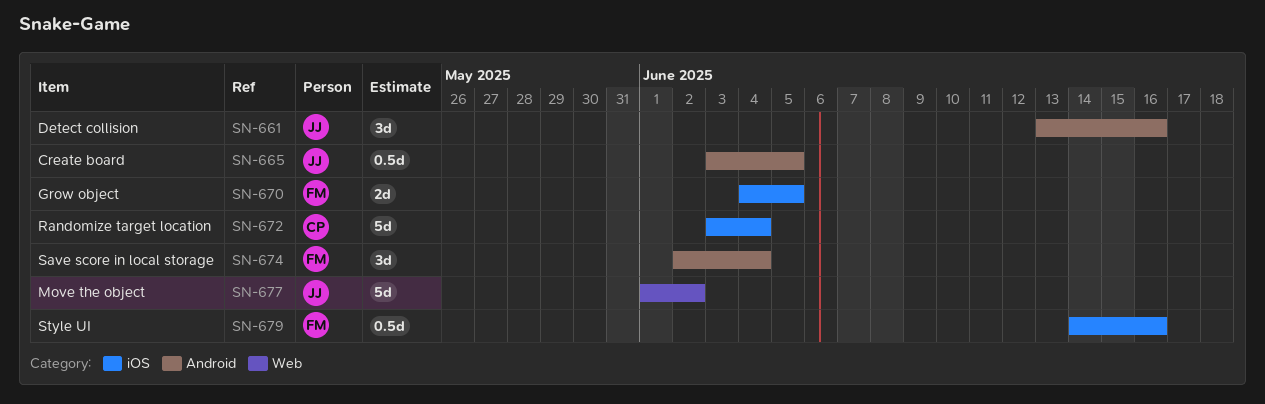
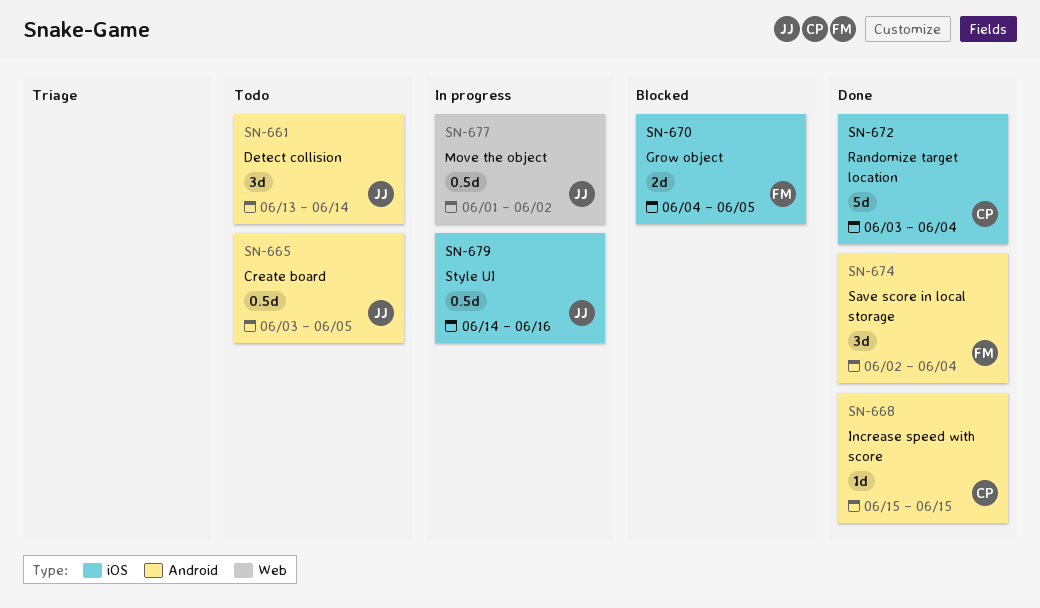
SN-661, due: Jun 16 -> Jun 14
SN-668: none -> present
SN-677, estimate: 5d -> 0.5d
SN-679, owner: FM -> JJ

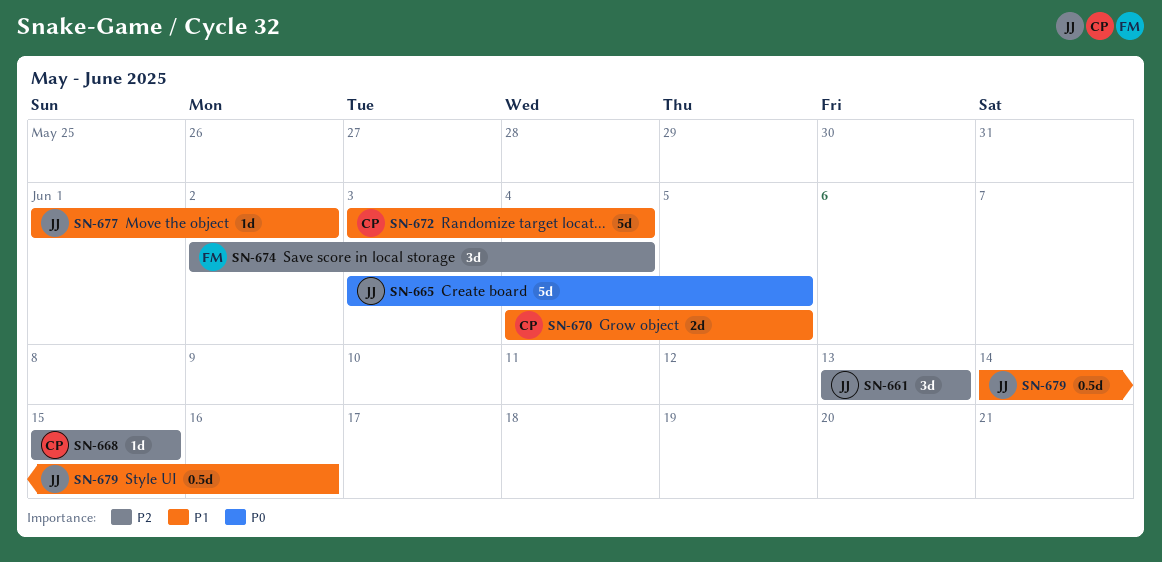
SN-661, due: Jun 14 -> Jun 13
SN-665, estimate: 0.5d -> 5d
SN-670, owner: FM -> CP
SN-677, estimate: 0.5d -> 1d

